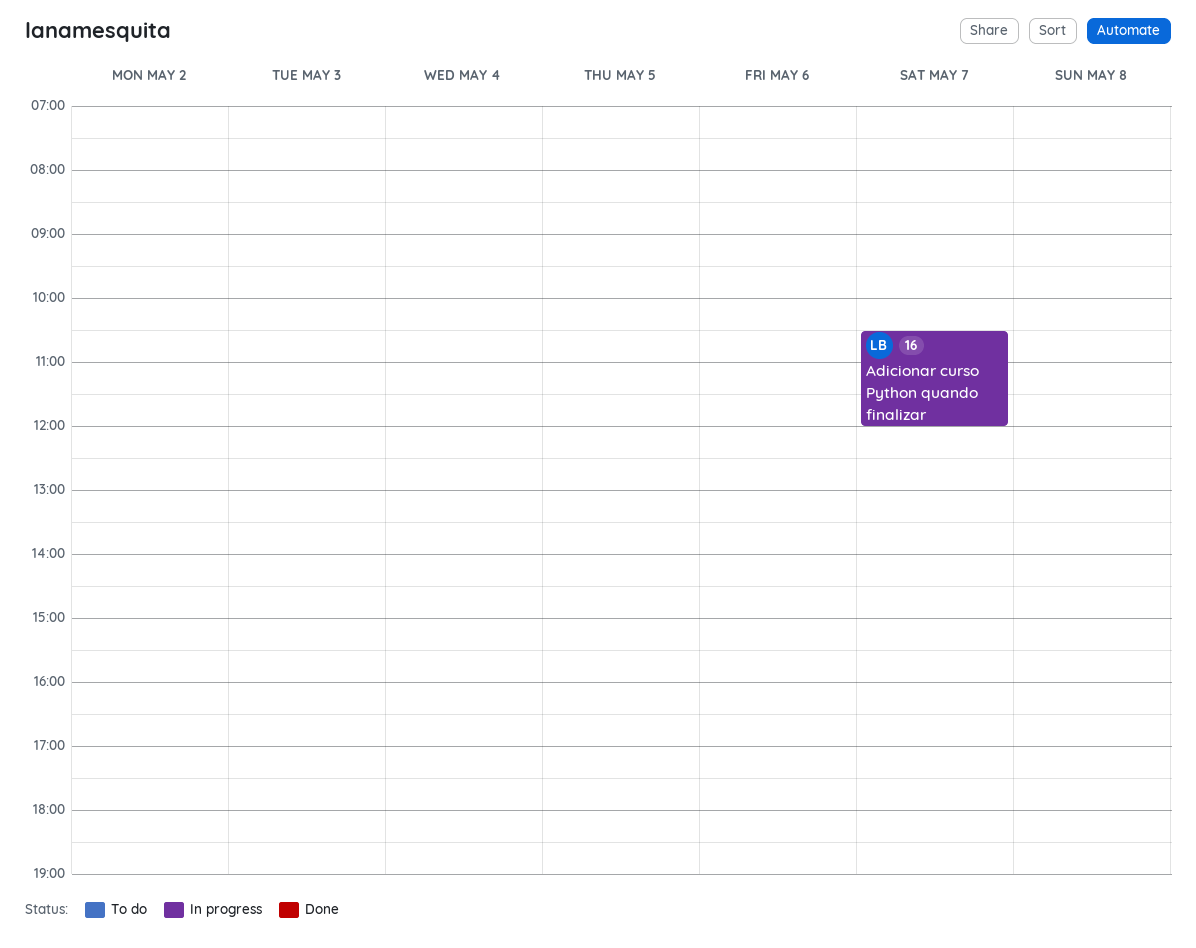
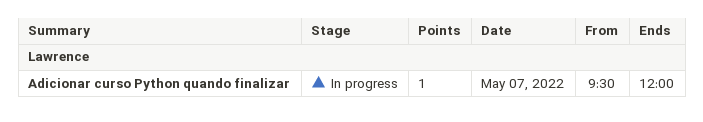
Adicionar curso Python quando finalizar, estimate: 16 -> 1
Adicionar curso Python quando finalizar, begins: 10:30 -> 09:30

